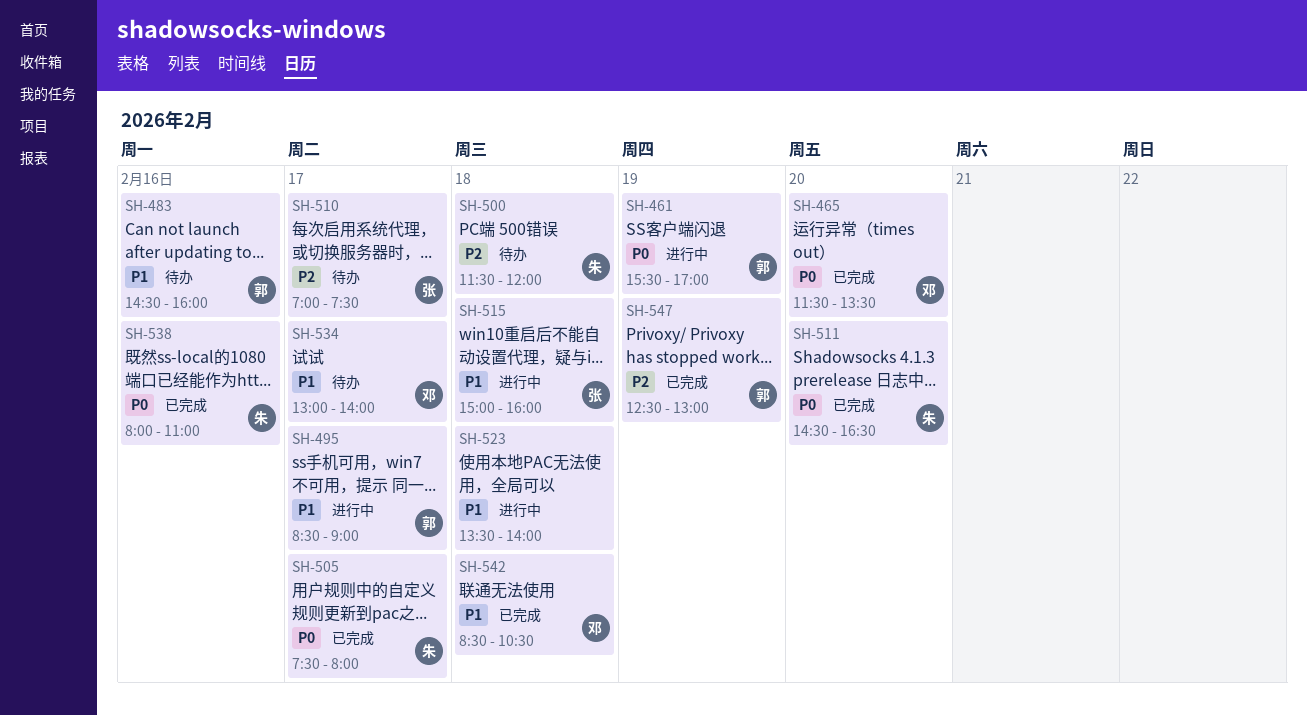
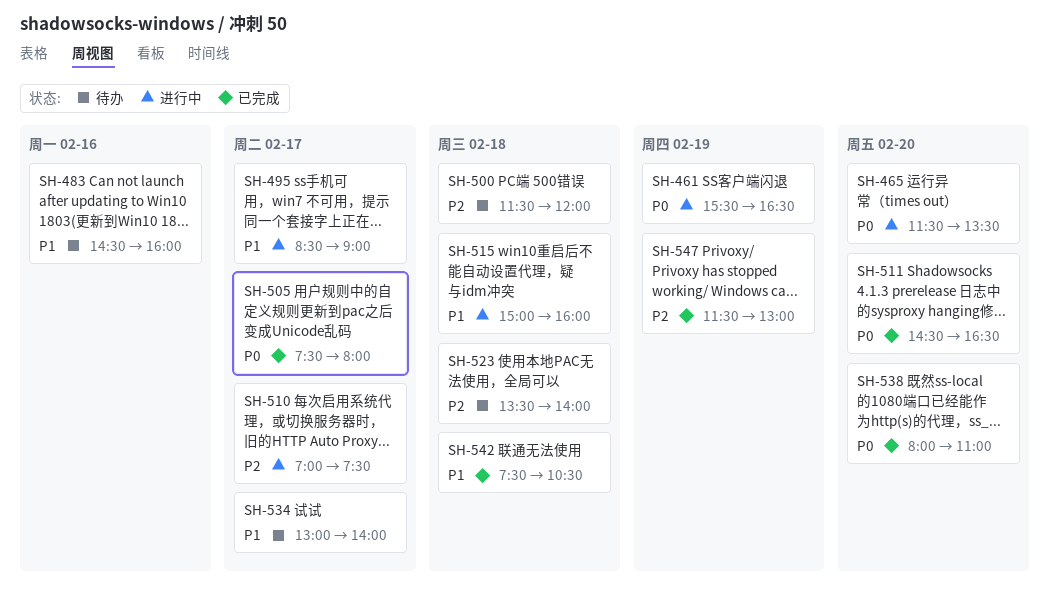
SH-461, ends: 17:00 -> 16:30
SH-465, status: 已完成 -> 进行中
SH-510, status: 待办 -> 进行中
SH-523, status: 进行中 -> 待办
SH-523, priority: P1 -> P2
SH-538, day: Feb 16 -> Feb 20
SH-542, begins: 08:30 -> 07:30
SH-547, begins: 12:30 -> 11:30

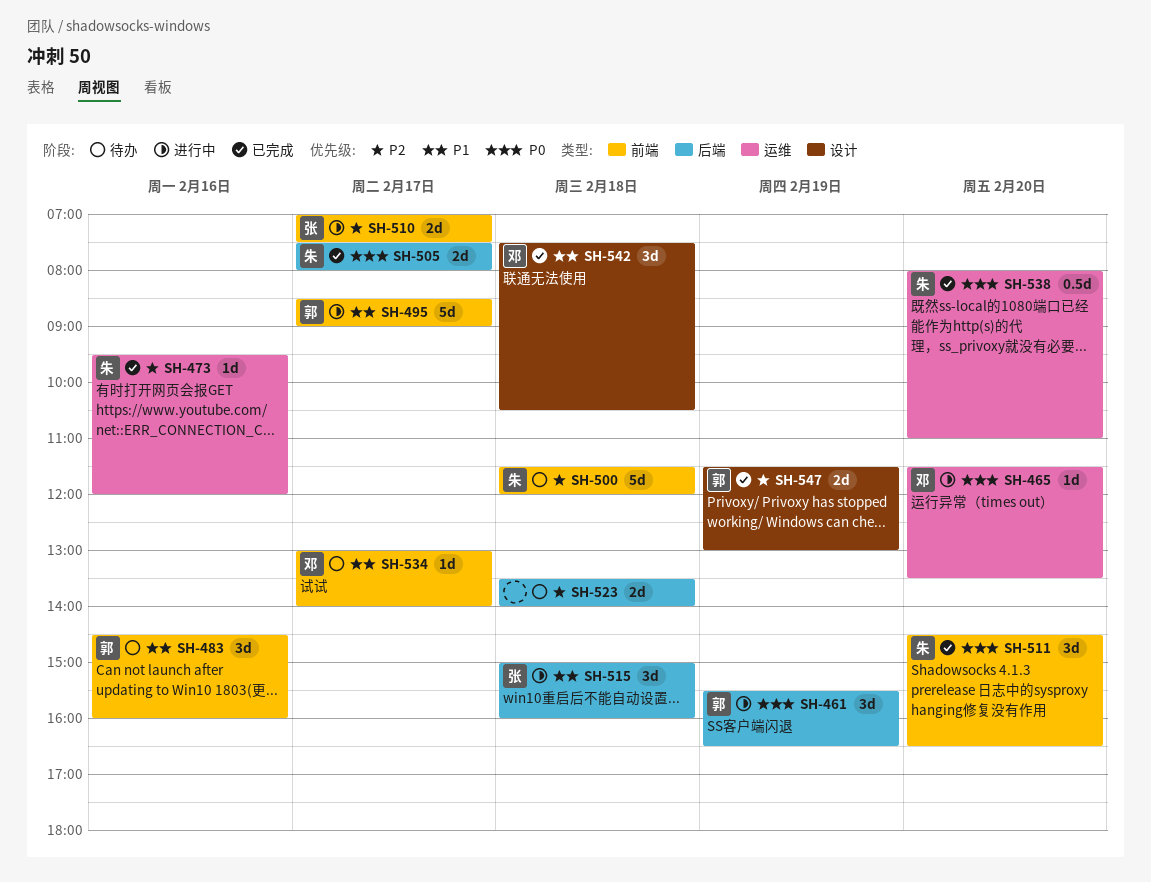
SH-473: none -> present

